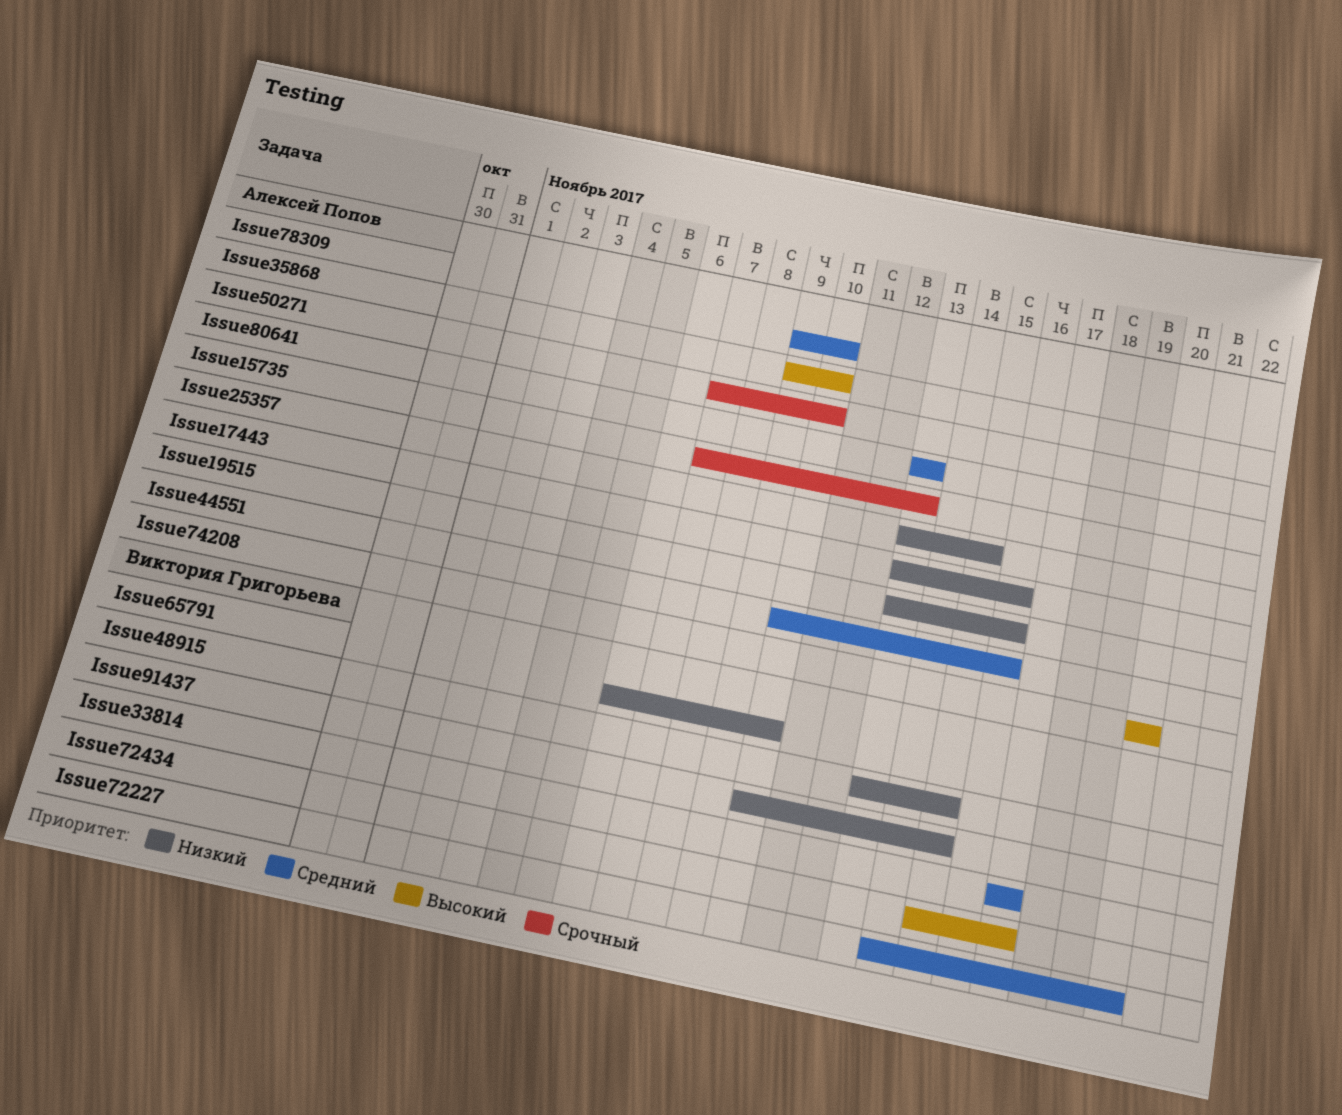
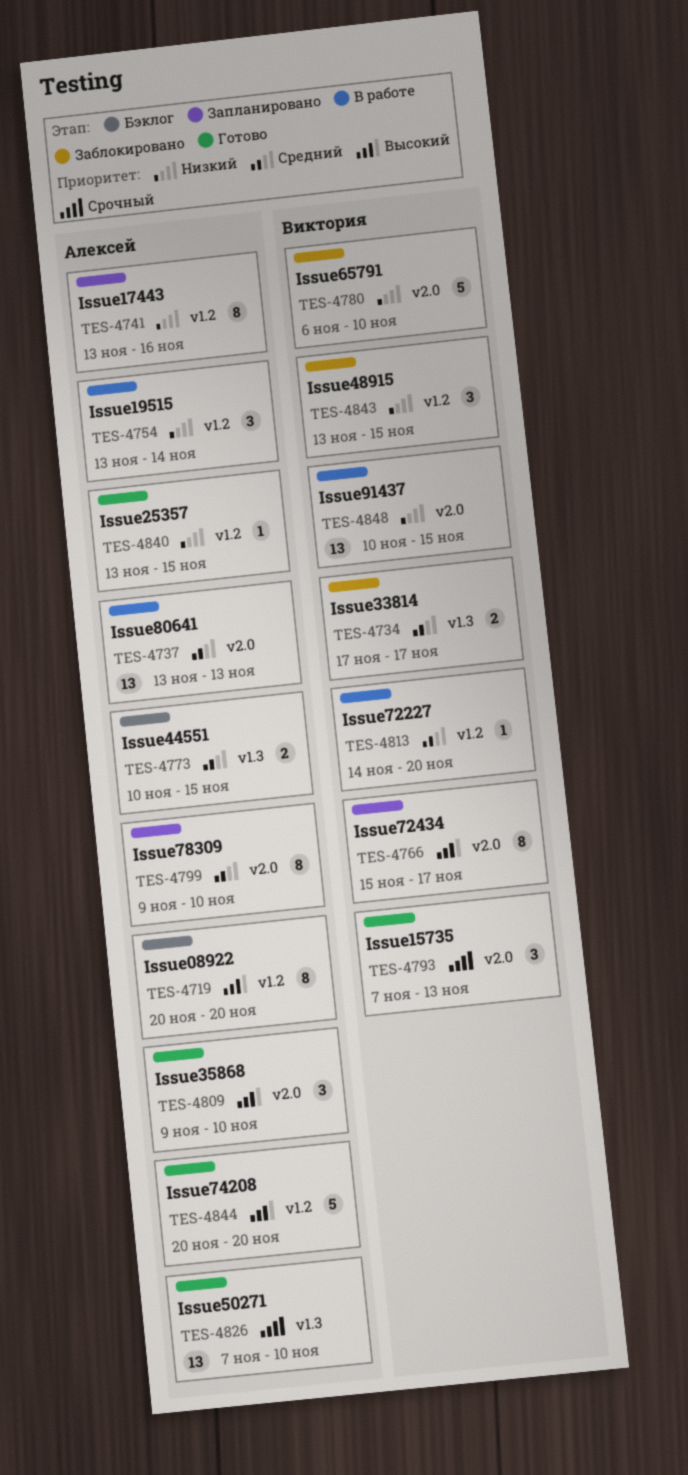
Issue08922: none -> present
Issue15735, owner: Алексей Попов -> Виктория Григорьева
Issue19515, due: Nov 16 -> Nov 14
Issue44551, due: Nov 16 -> Nov 15

